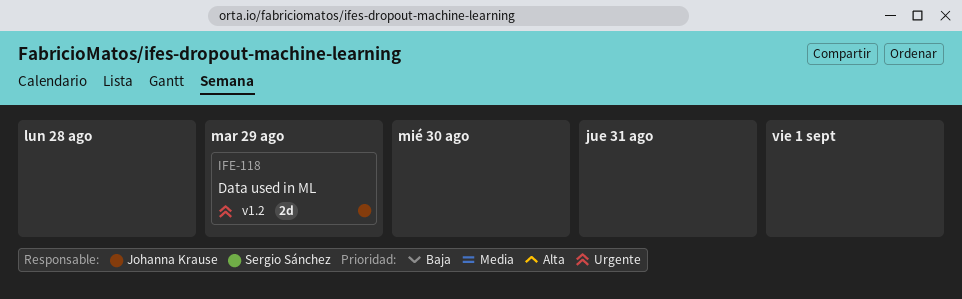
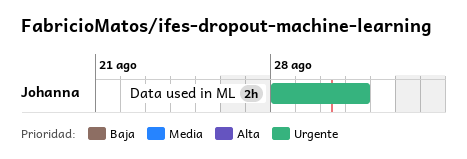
Data used in ML, estimate: 2d -> 2h
Data used in ML, due: Aug 29 -> Aug 31

